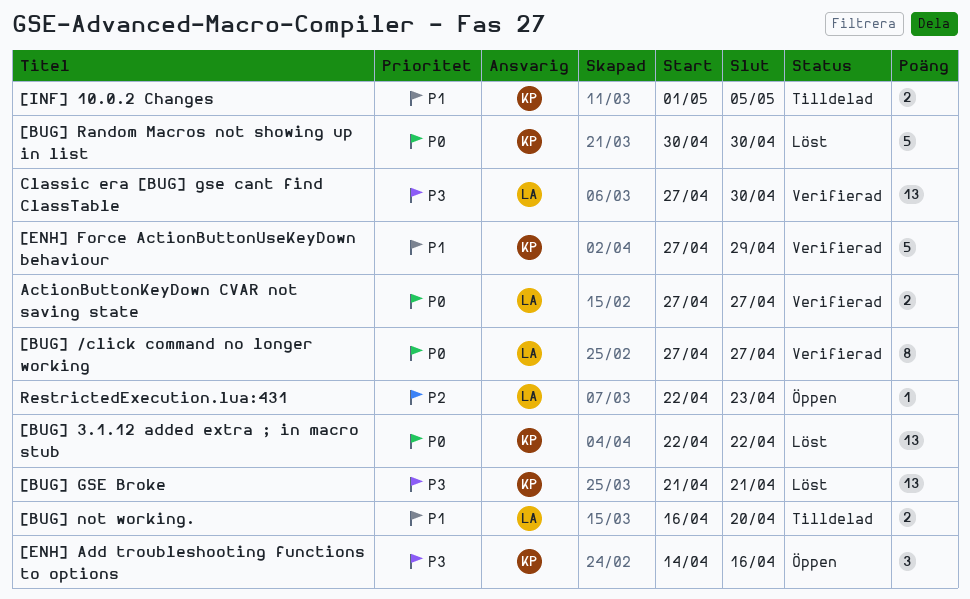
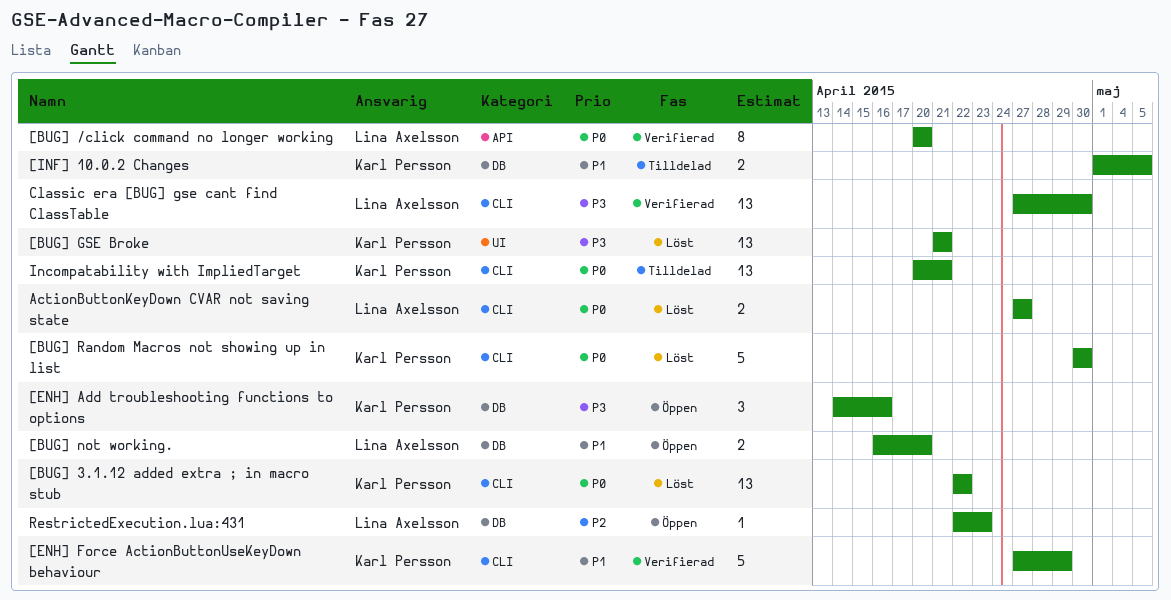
[BUG] /click command no longer working, start: Apr 27 -> Apr 20
[BUG] /click command no longer working, due: Apr 27 -> Apr 20
[BUG] not working., status: Tilldelad -> Öppen
ActionButtonKeyDown CVAR not saving state, status: Verifierad -> Löst
Incompatability with ImpliedTarget: none -> present

